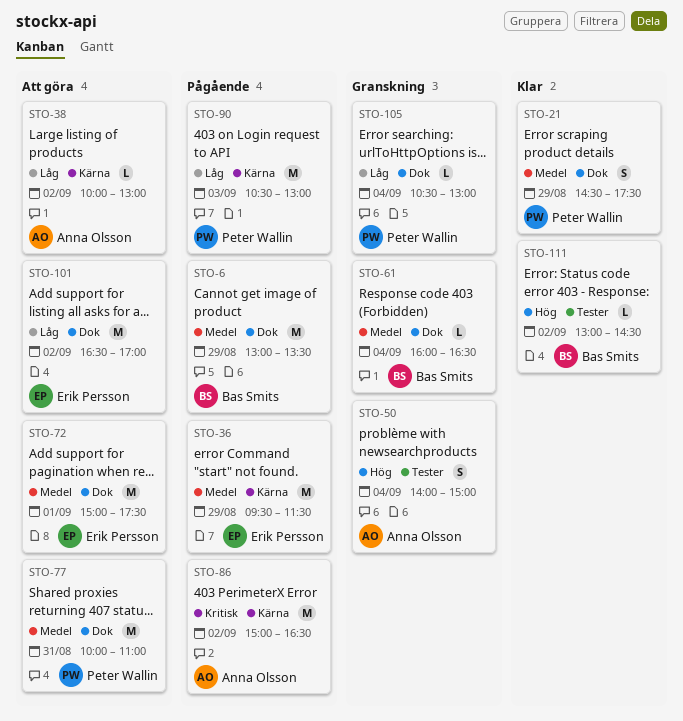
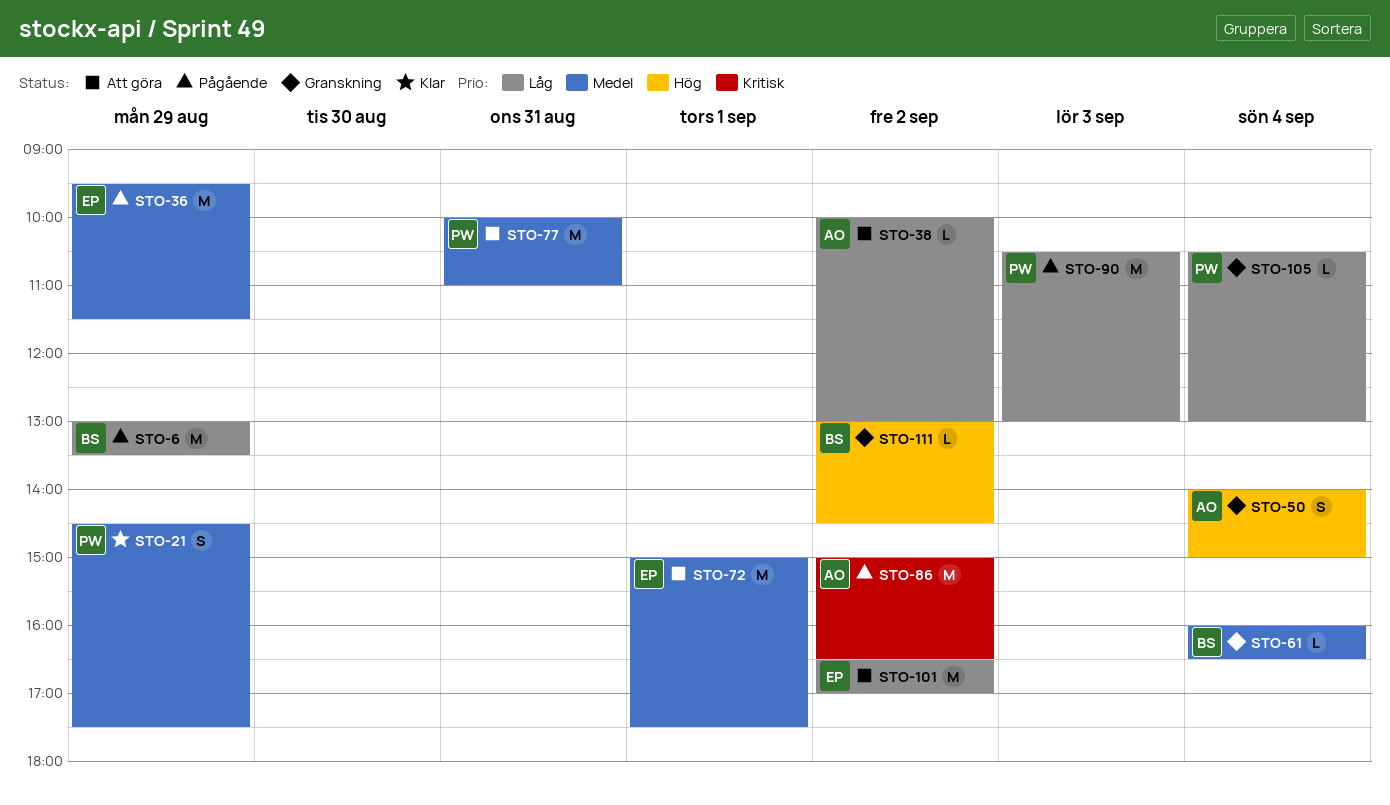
STO-6, priority: Medel -> Låg
STO-111, status: Klar -> Granskning

